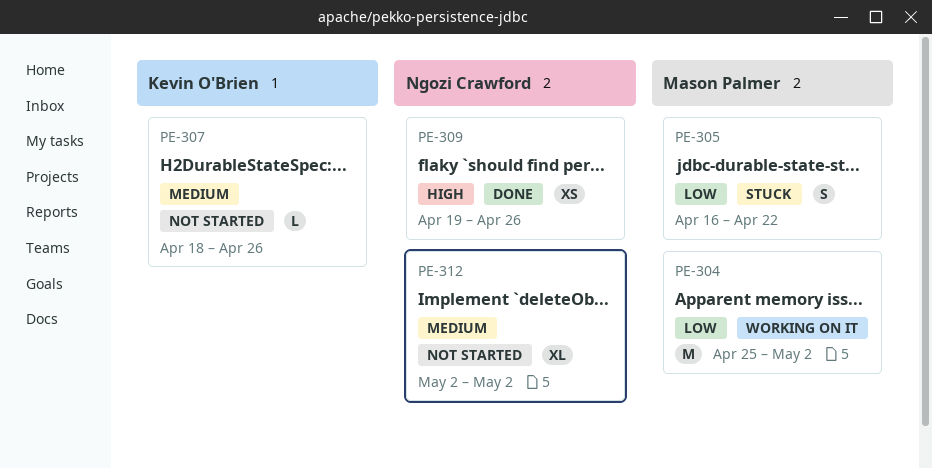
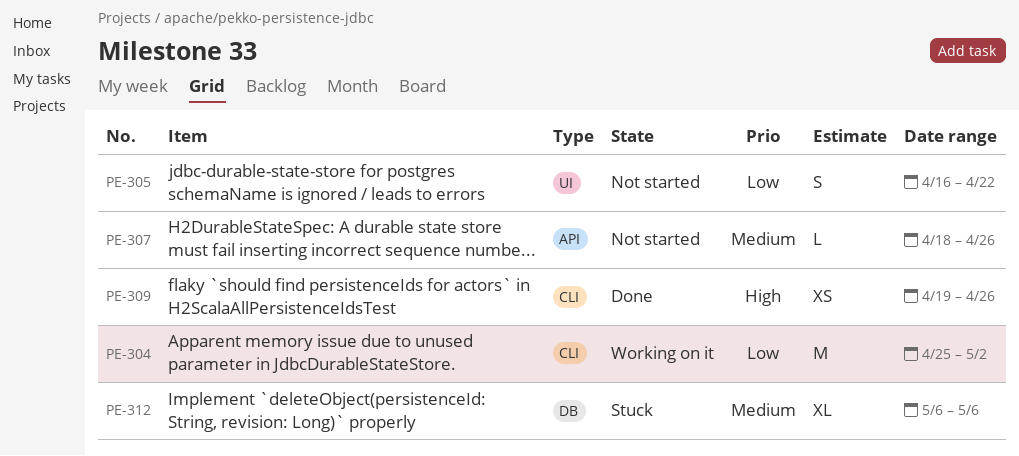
PE-305, status: Stuck -> Not started
PE-312, status: Not started -> Stuck
PE-312, start: May 2 -> May 6
PE-312, due: May 2 -> May 6

